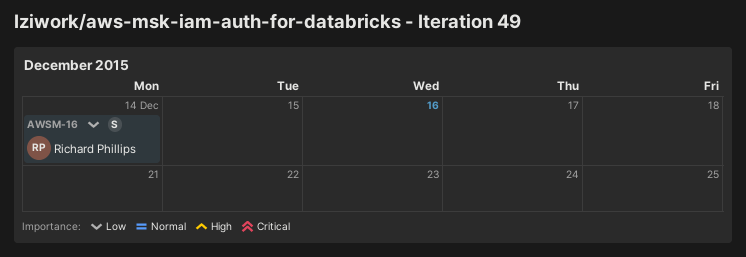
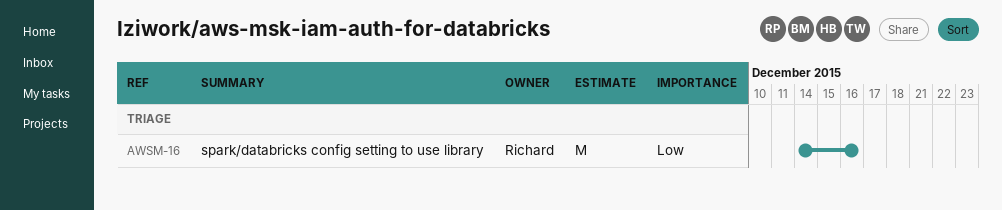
AWSM-16, estimate: S -> M
AWSM-16, due: Dec 14 -> Dec 16

